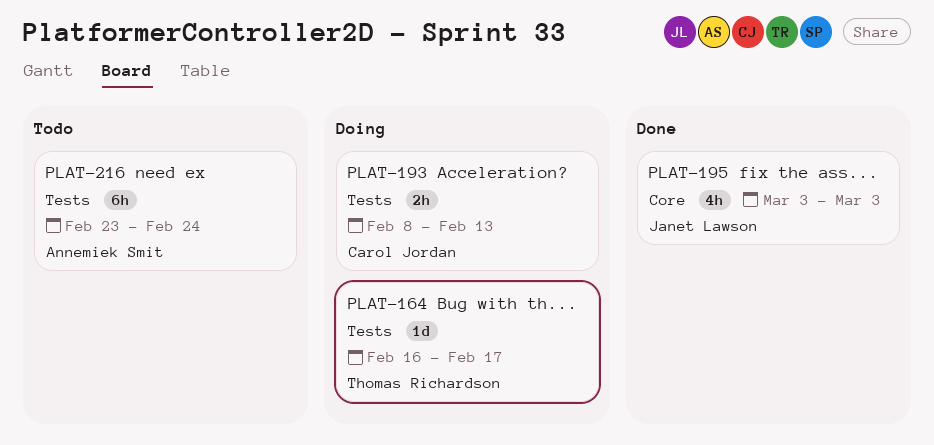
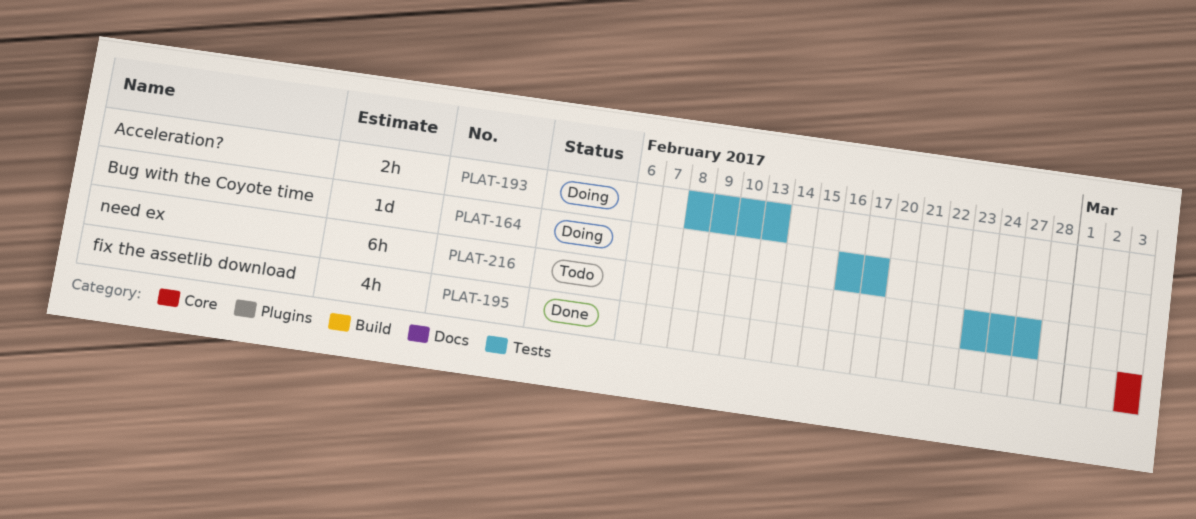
PLAT-216, due: Feb 24 -> Feb 27

